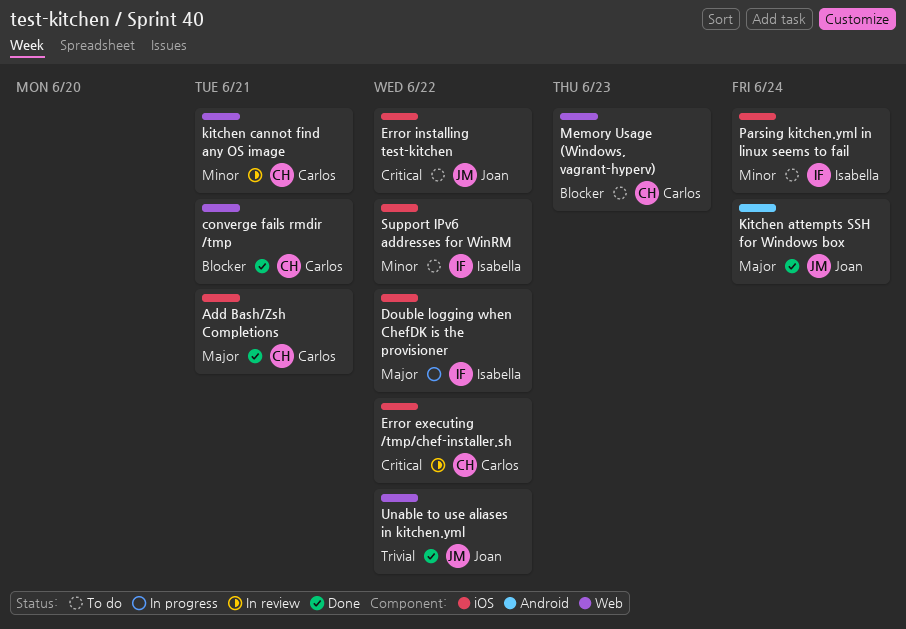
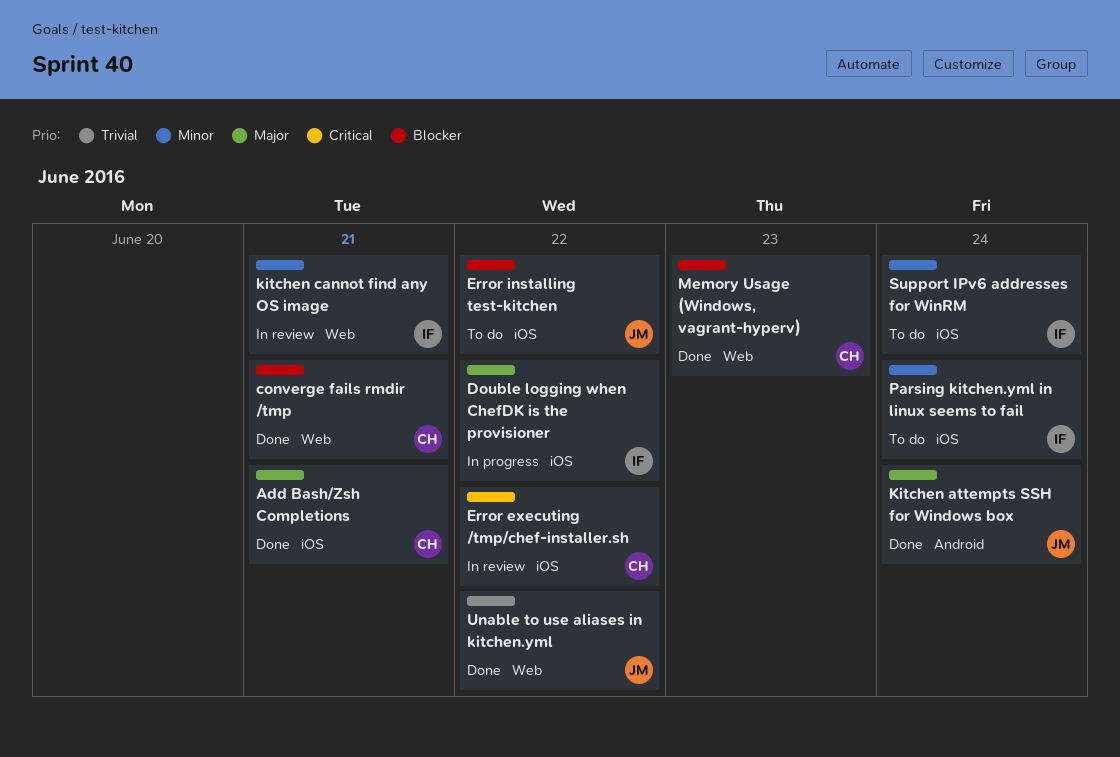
Error installing test-kitchen, priority: Critical -> Blocker
kitchen cannot find any OS image, owner: Carlos -> Isabella
Memory Usage (Windows, vagrant-hyperv), status: To do -> Done
Support IPv6 addresses for WinRM, due: Jun 22 -> Jun 24

